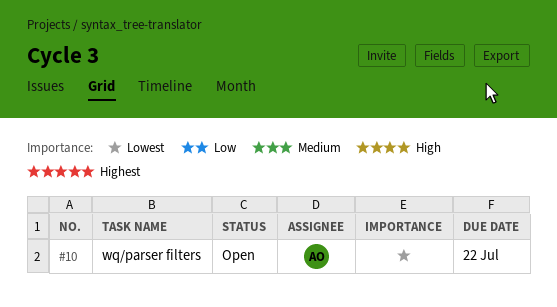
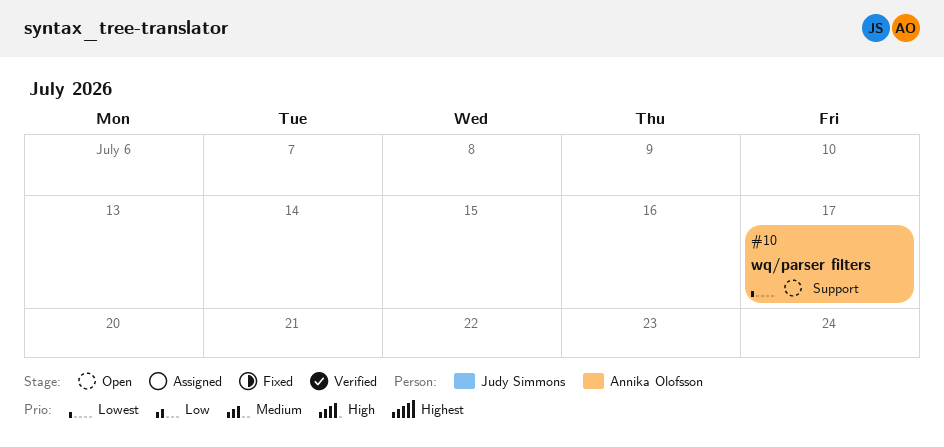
#10, due: Jul 22 -> Jul 17

